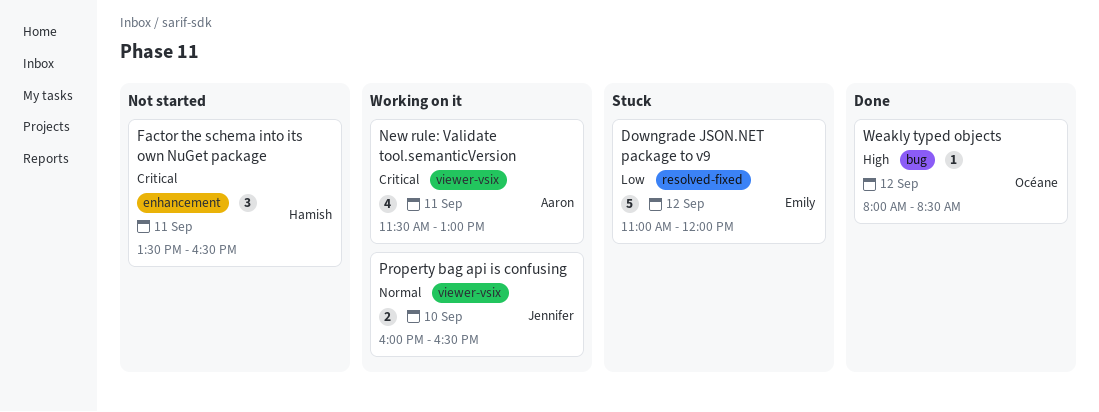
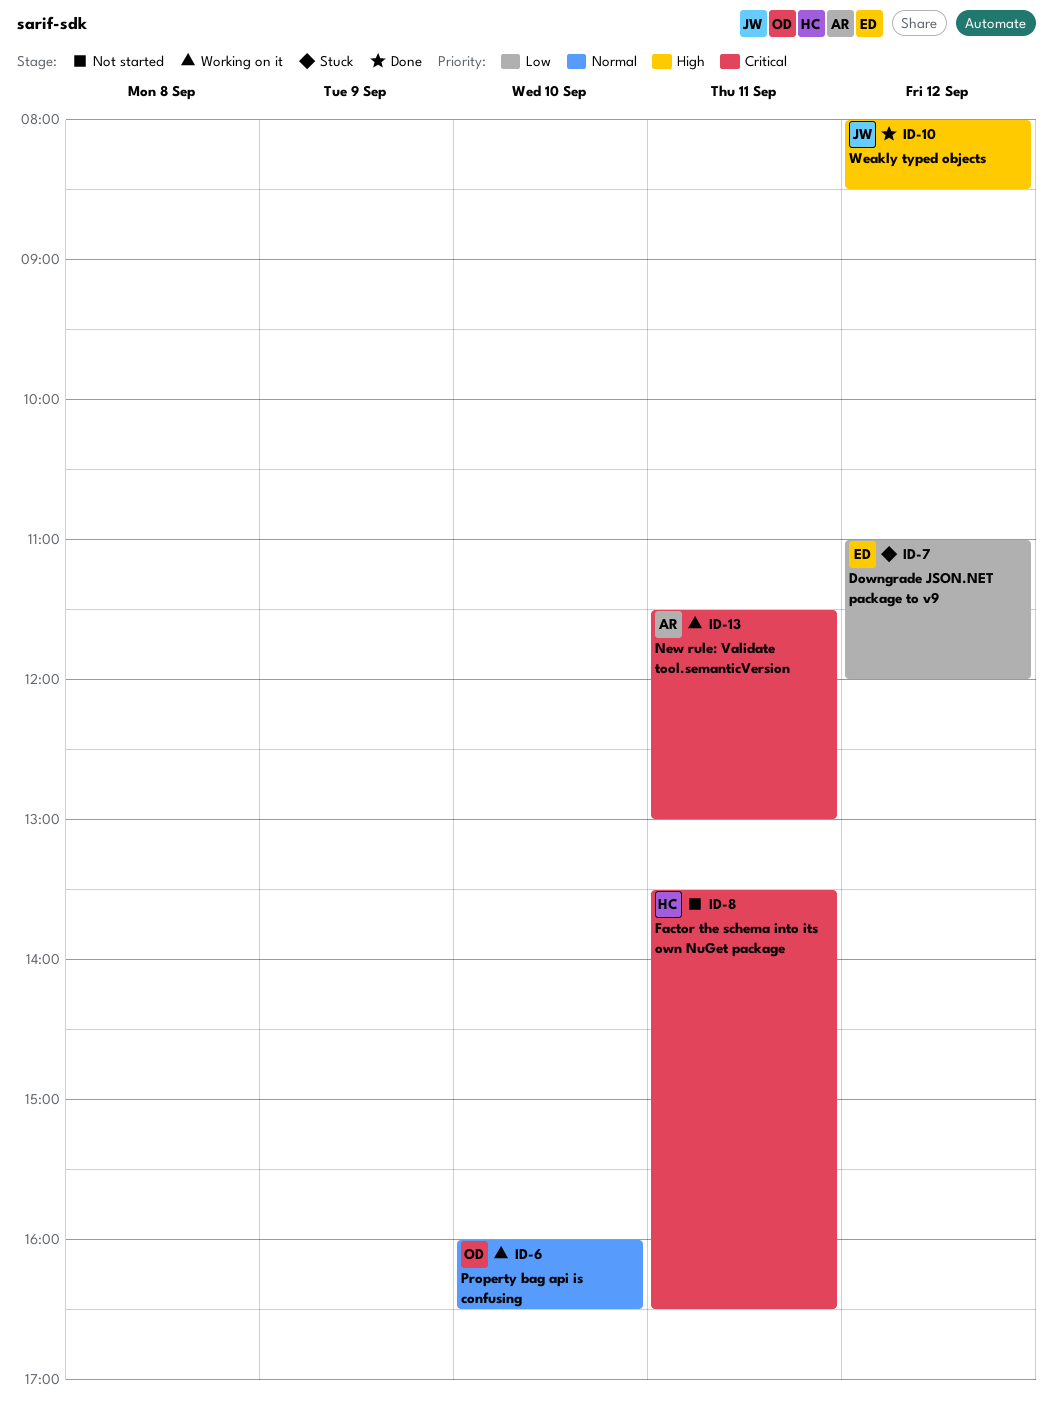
Property bag api is confusing, owner: Jennifer -> Océane
Weakly typed objects, owner: Océane -> Jennifer

